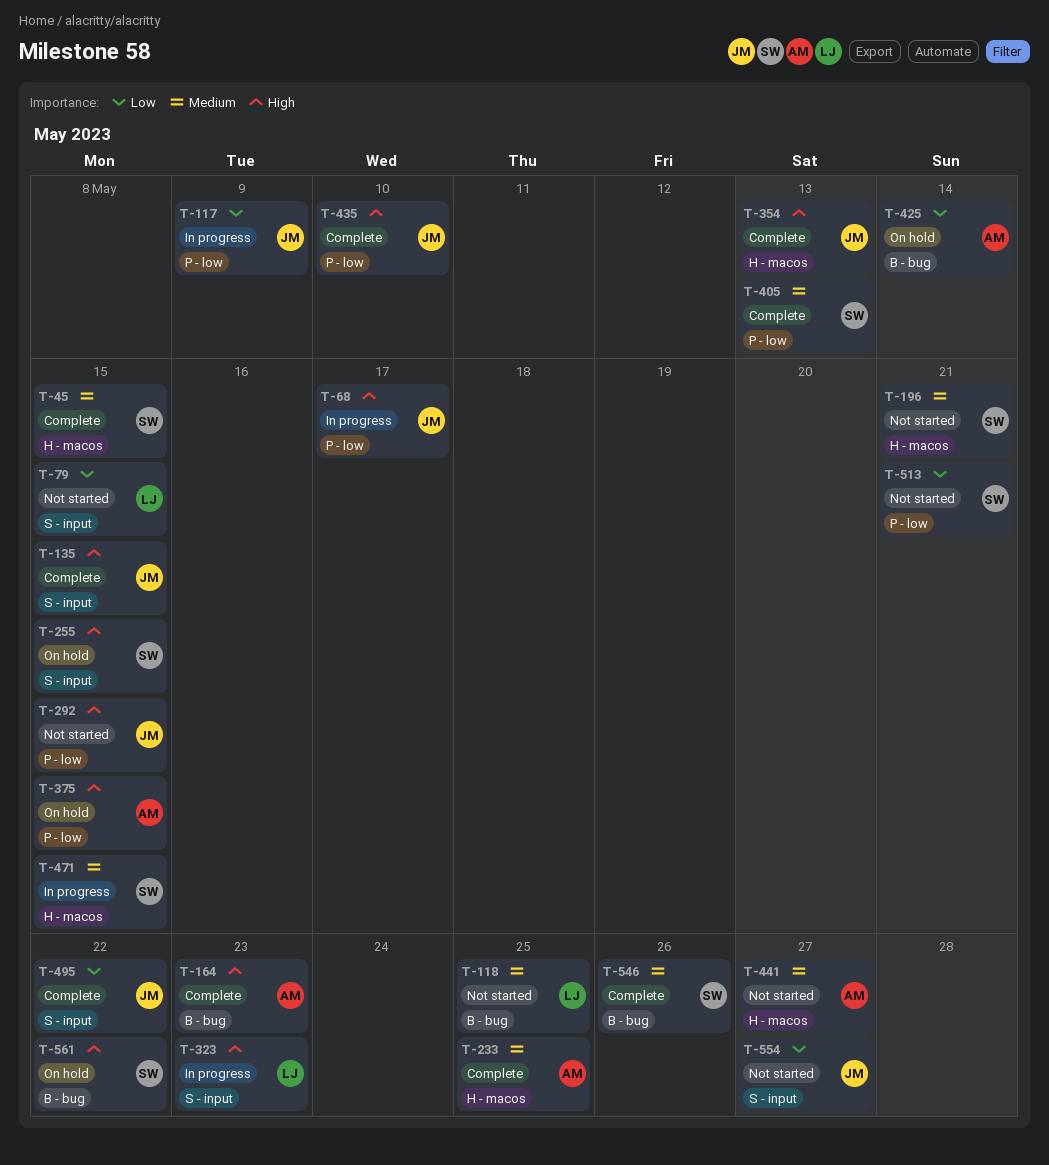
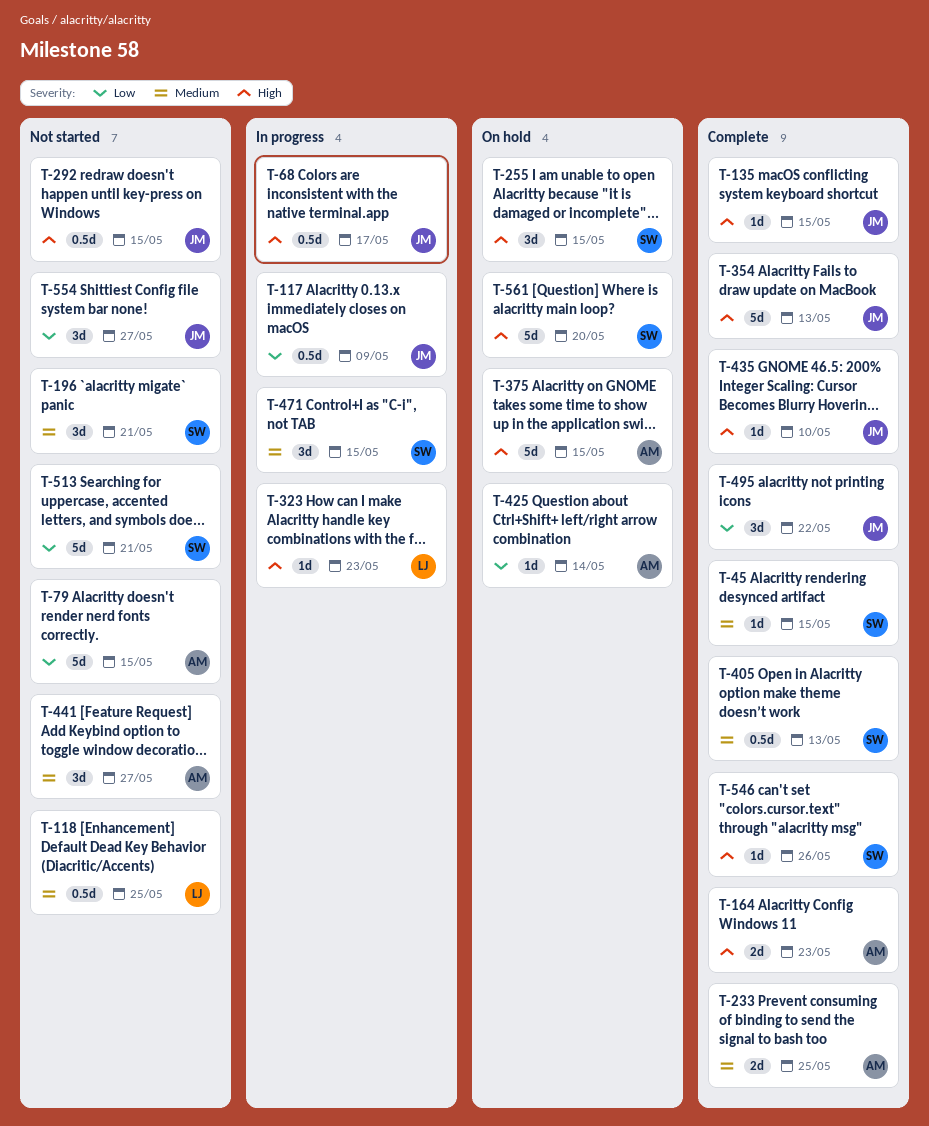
T-79, owner: LJ -> AM
T-546, priority: Medium -> High
T-561, due: May 22 -> May 20

